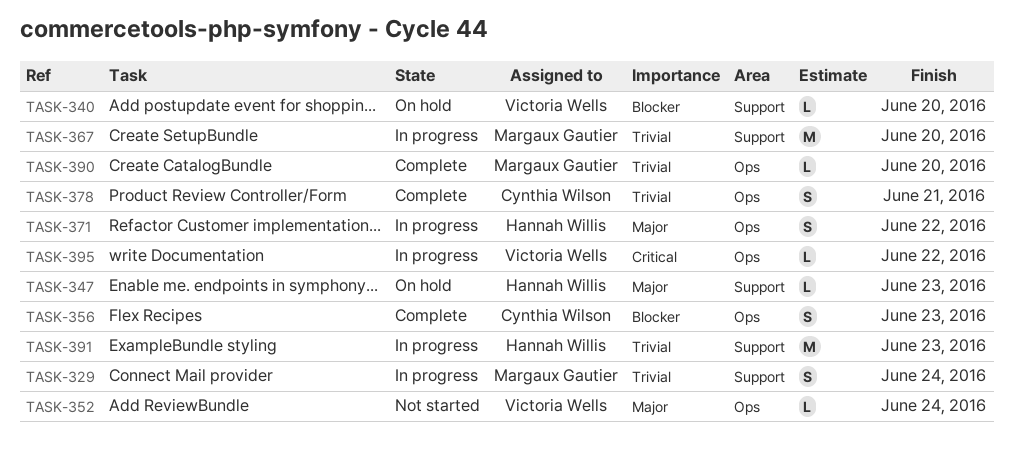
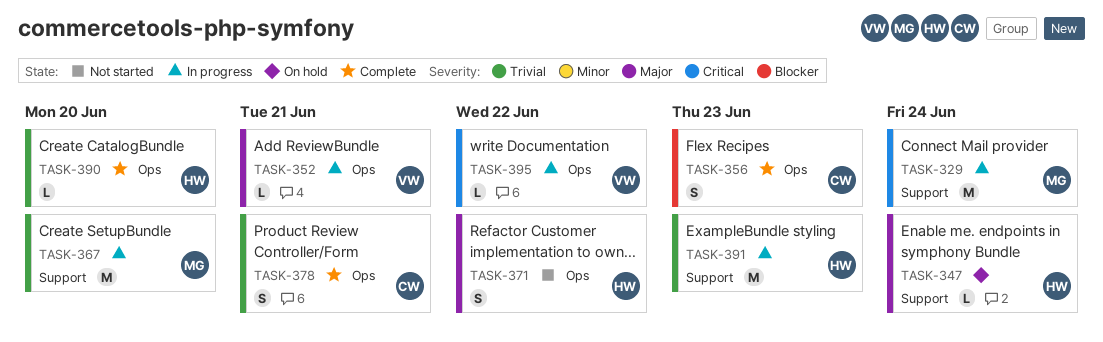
TASK-329, priority: Trivial -> Critical
TASK-329, estimate: S -> M
TASK-340: present -> none
TASK-347, due: Jun 23 -> Jun 24
TASK-352, status: Not started -> In progress
TASK-352, due: Jun 24 -> Jun 21
TASK-371, status: In progress -> Not started
TASK-390, owner: Margaux Gautier -> Hannah Willis

